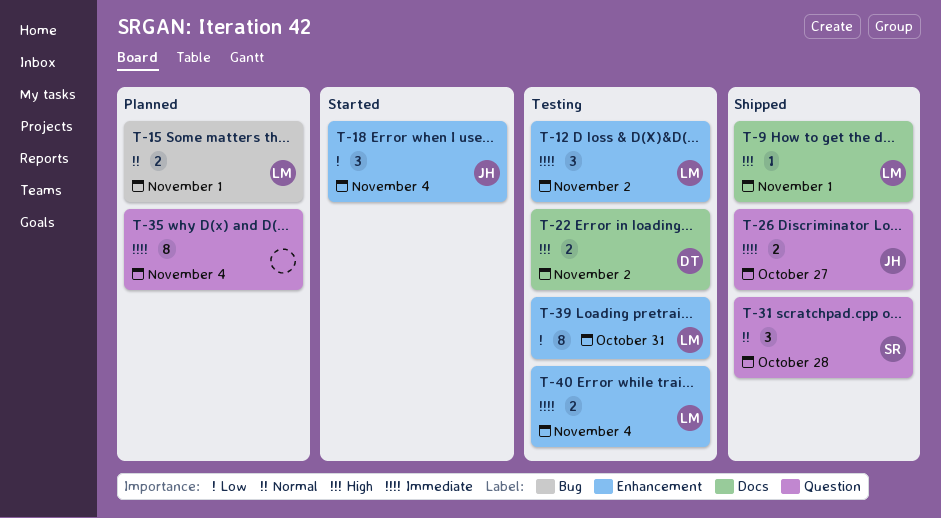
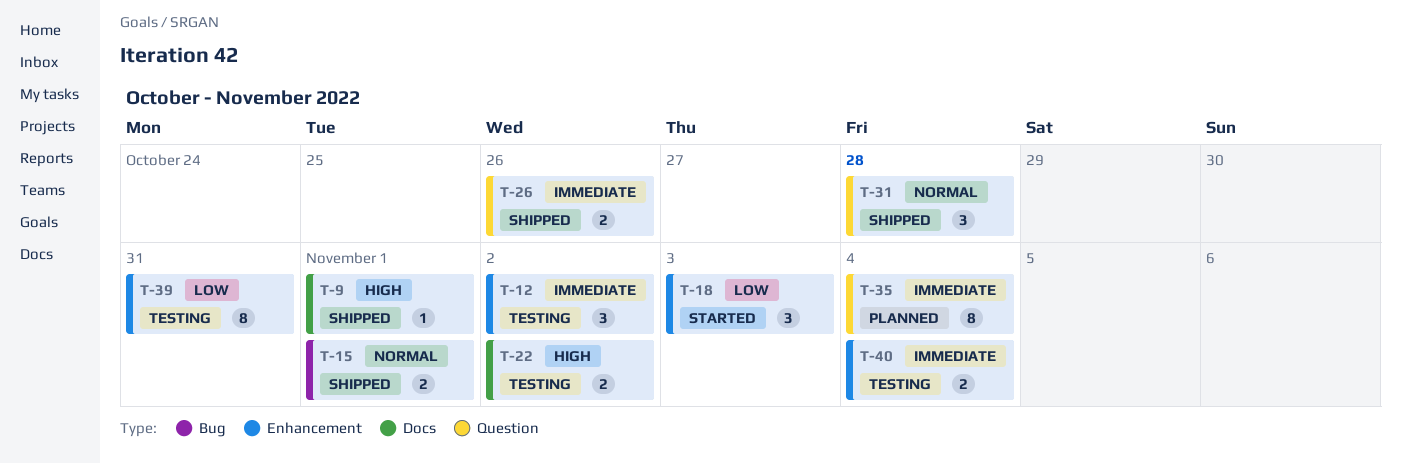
T-15, status: Planned -> Shipped
T-18, due: Nov 4 -> Nov 3
T-26, due: Oct 27 -> Oct 26

